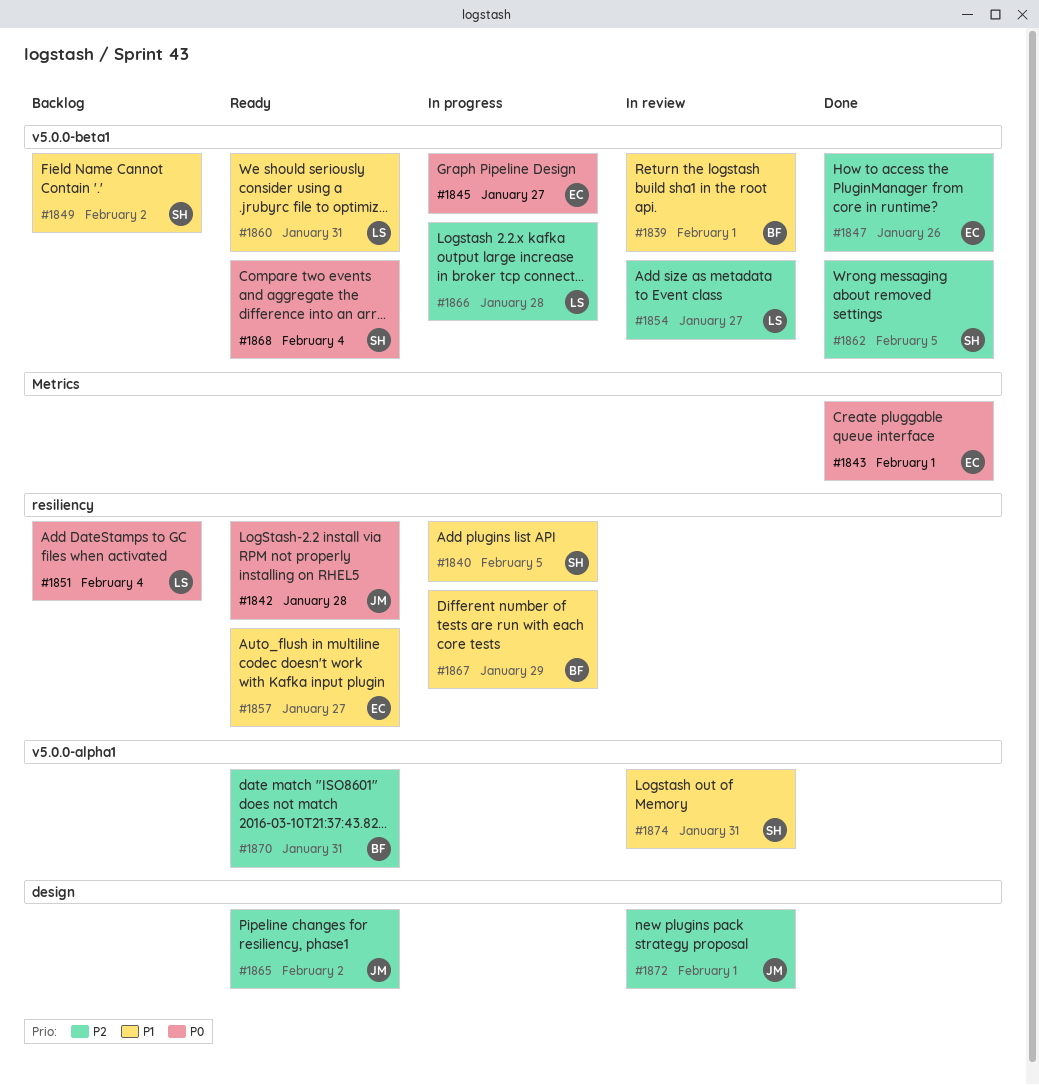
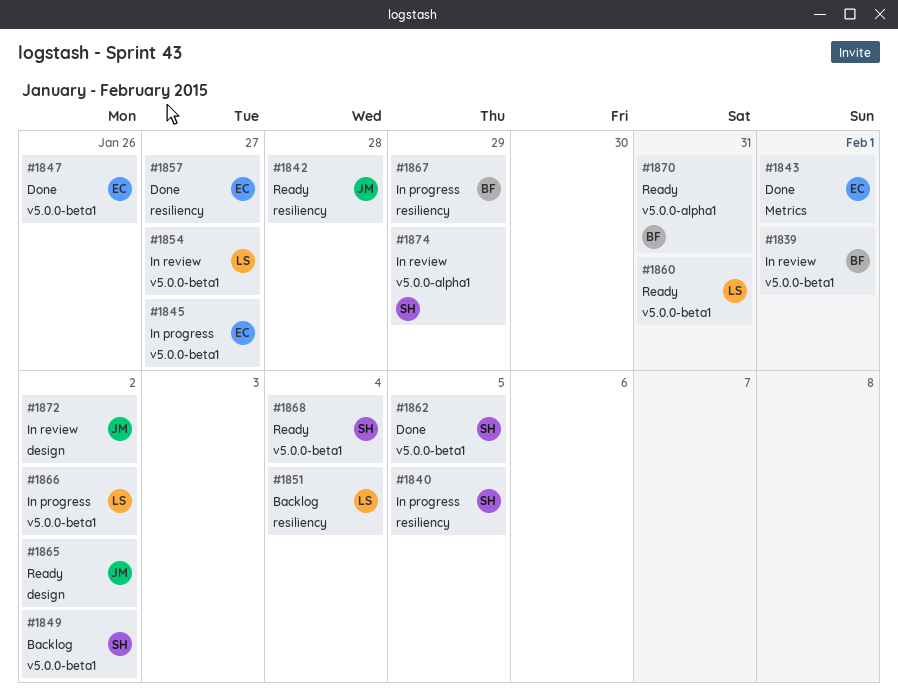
#1857, status: Ready -> Done
#1866, due: Jan 28 -> Feb 2
#1872, due: Feb 1 -> Feb 2
#1874, due: Jan 31 -> Jan 29

